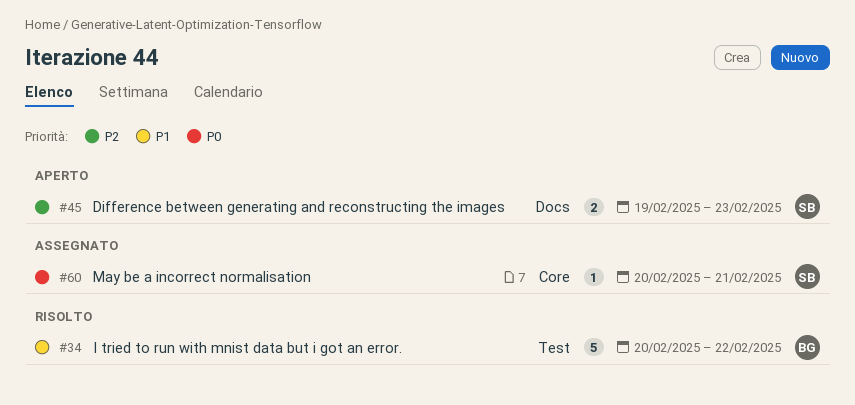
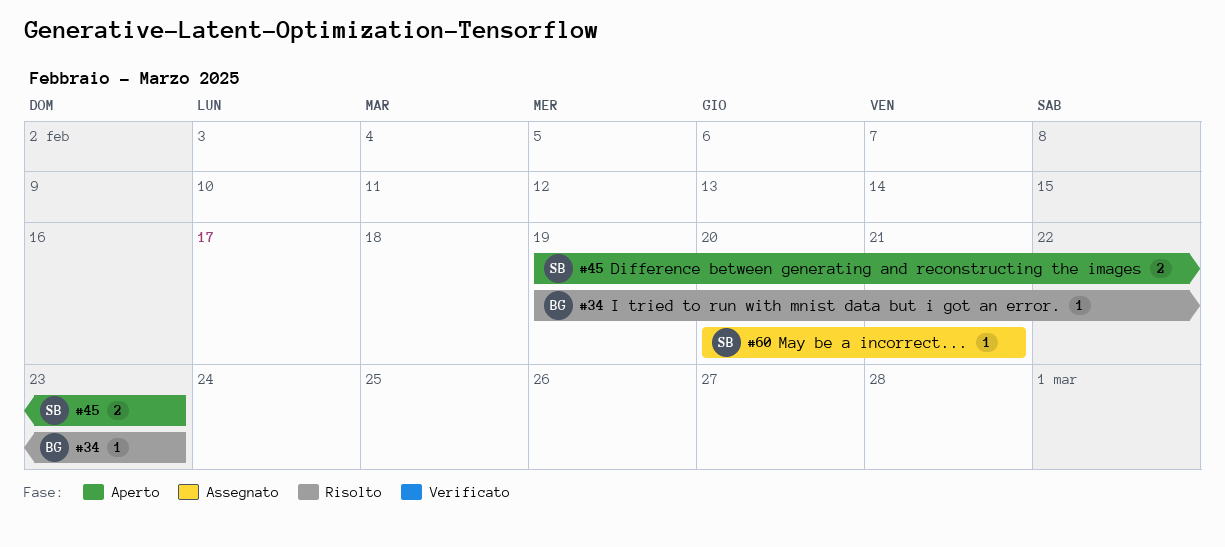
#34, estimate: 5 -> 1
#34, start: Feb 20 -> Feb 19
#34, due: Feb 22 -> Feb 23

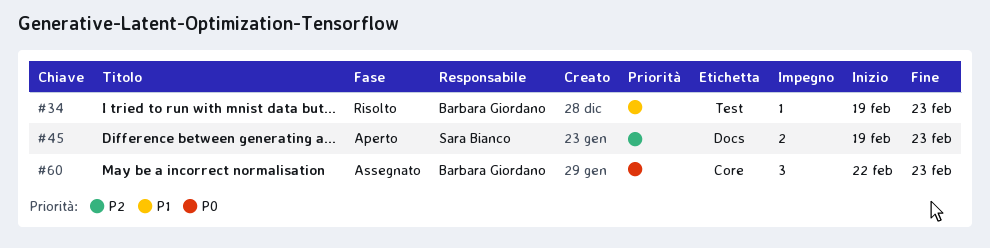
#60, owner: Sara Bianco -> Barbara Giordano
#60, estimate: 1 -> 3
#60, start: Feb 20 -> Feb 22
#60, due: Feb 21 -> Feb 23

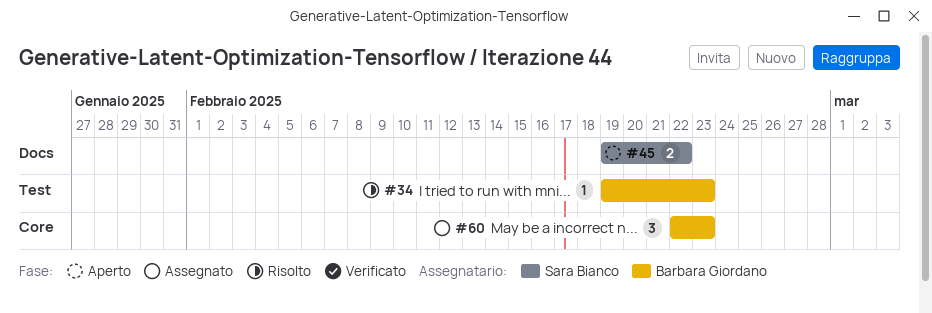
#45, due: Feb 23 -> Feb 22

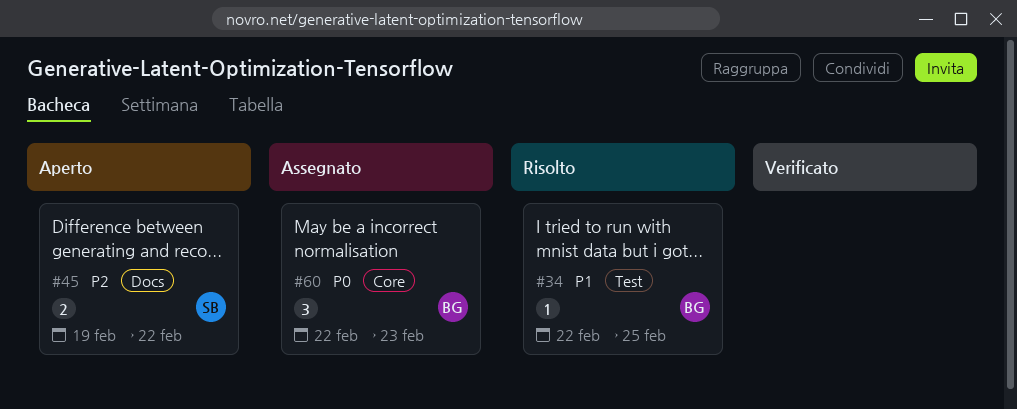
#34, start: Feb 19 -> Feb 22
#34, due: Feb 23 -> Feb 25

